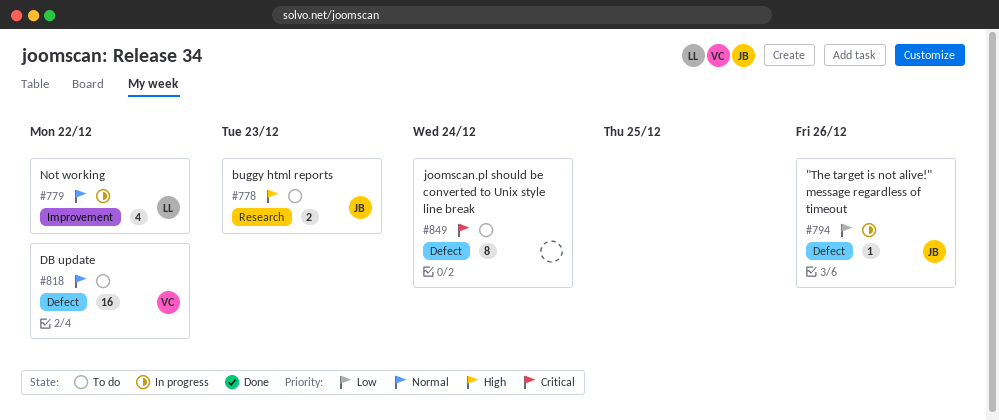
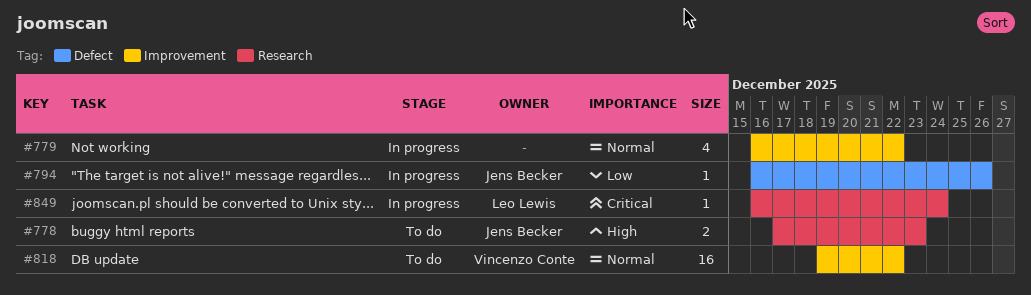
#779, owner: Leo Lewis -> none
#818, label: Defect -> Improvement
#849, status: To do -> In progress
#849, owner: none -> Leo Lewis
#849, label: Defect -> Research
#849, estimate: 8 -> 1

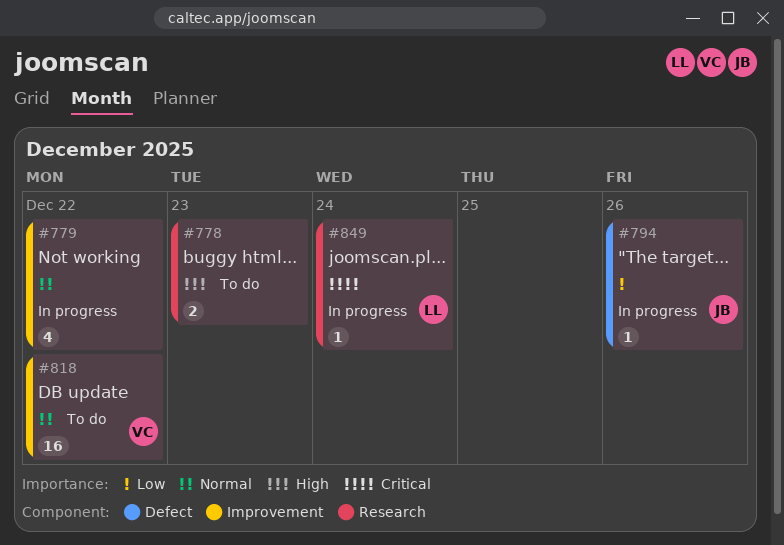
#778, owner: Jens Becker -> none

